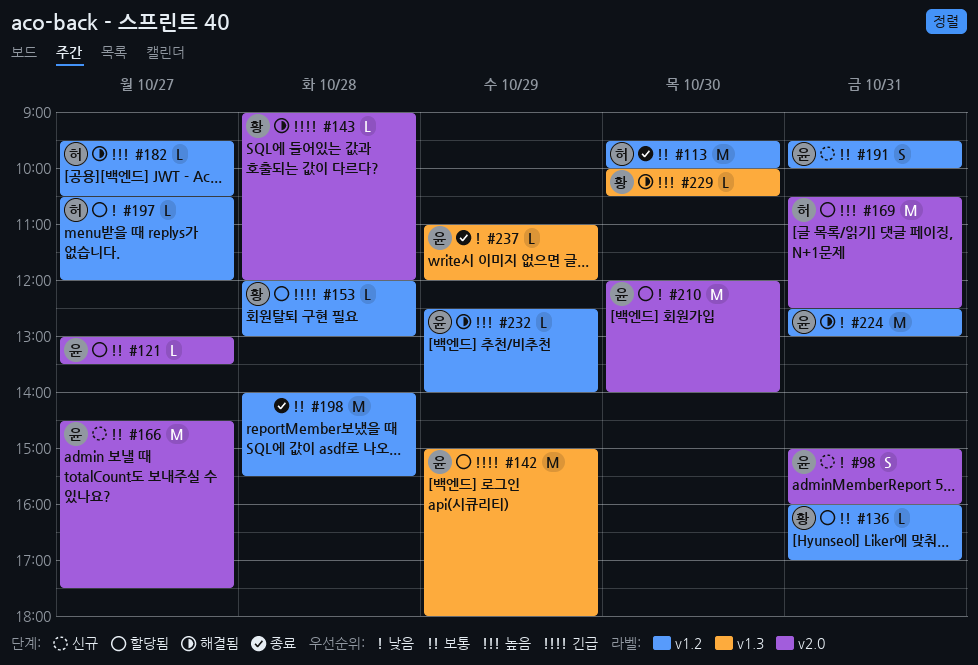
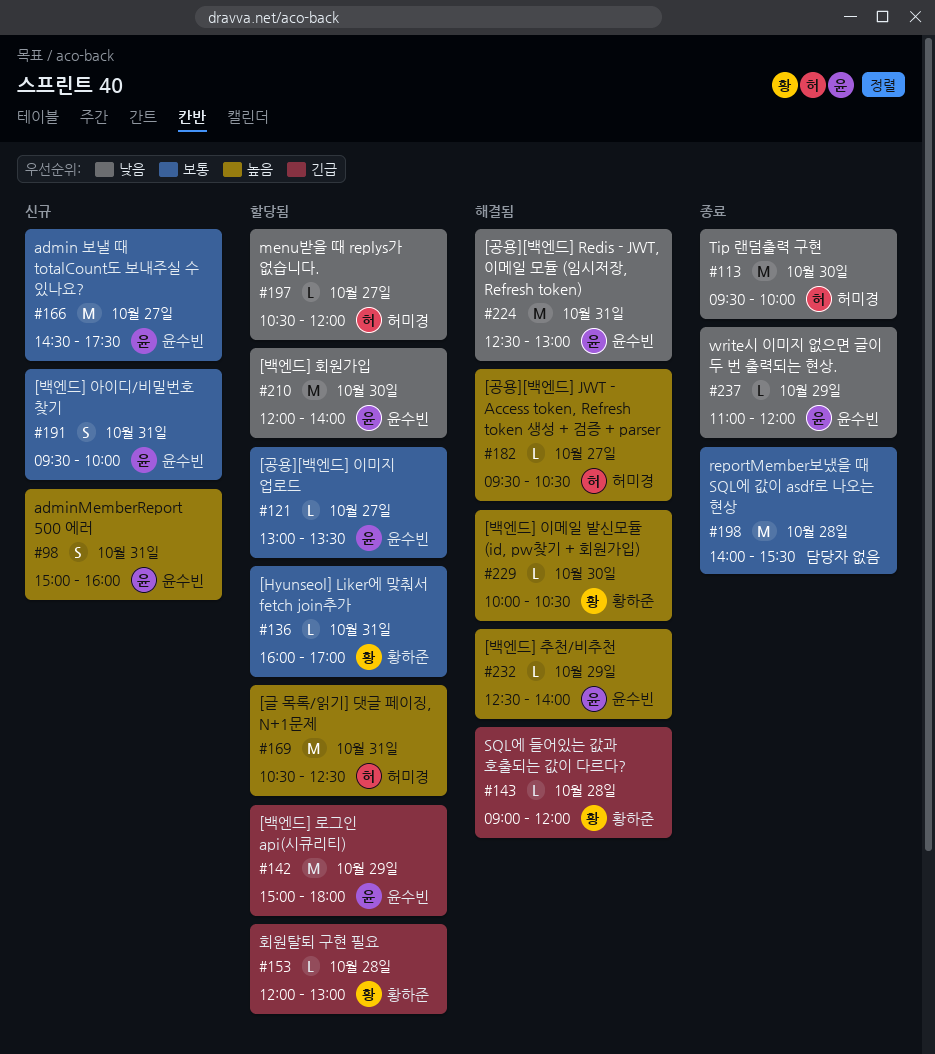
#98, priority: 낮음 -> 높음
#113, priority: 보통 -> 낮음

